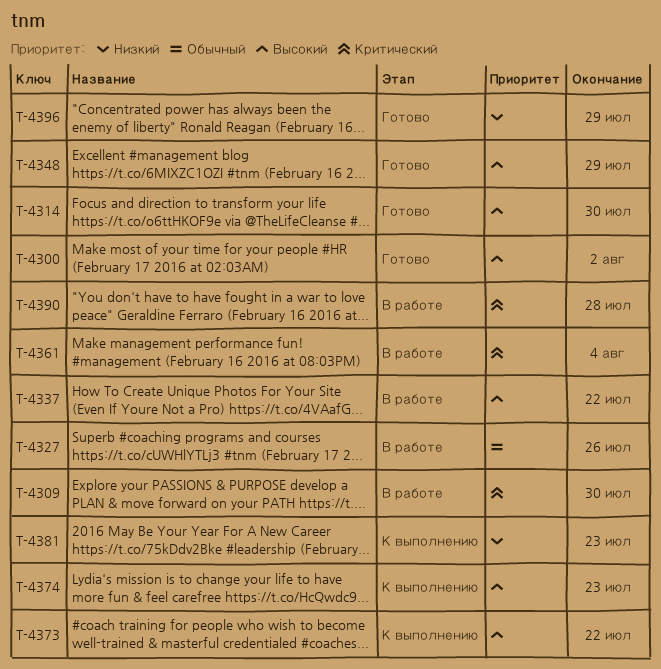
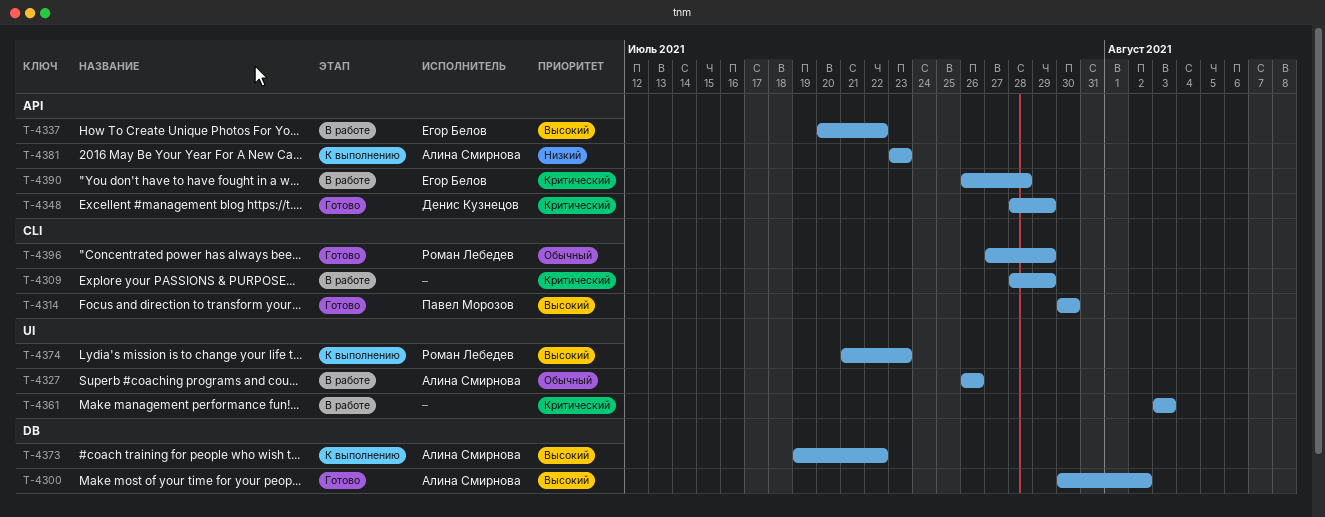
T-4309, due: Jul 30 -> Jul 29
T-4348, priority: Высокий -> Критический
T-4361, due: Aug 4 -> Aug 3
T-4396, priority: Низкий -> Обычный

